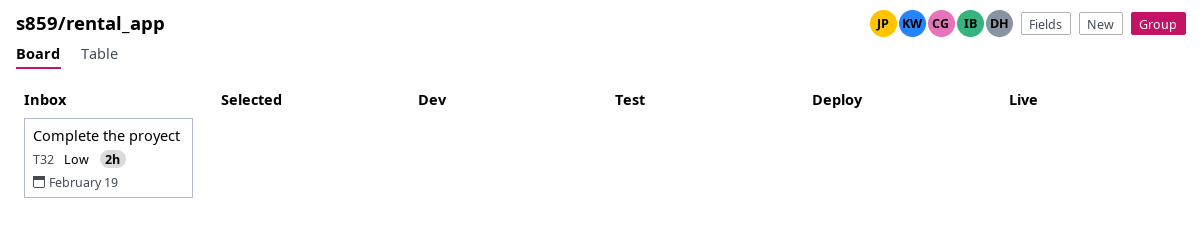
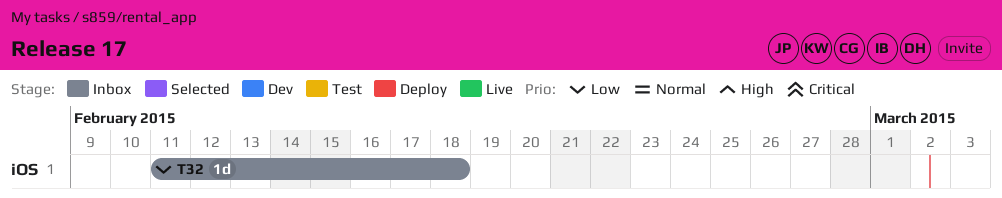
T32, estimate: 2h -> 1d
T32, due: Feb 19 -> Feb 18

